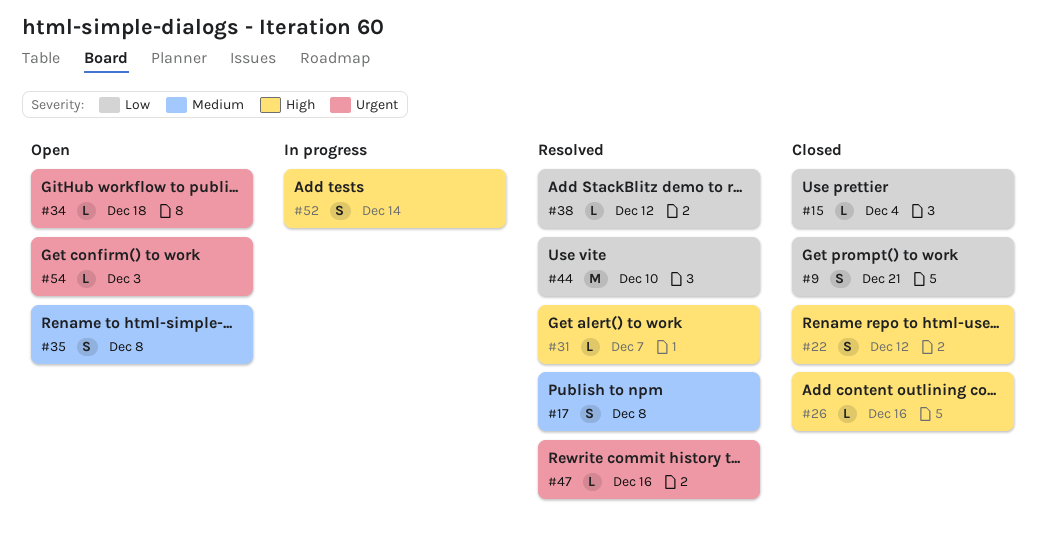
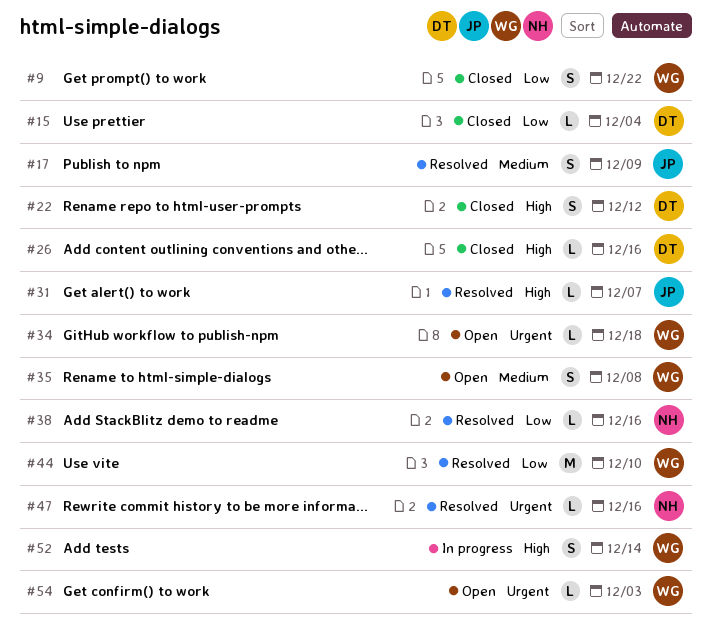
#9, due: Dec 21 -> Dec 22
#17, due: Dec 8 -> Dec 9
#38, due: Dec 12 -> Dec 16

